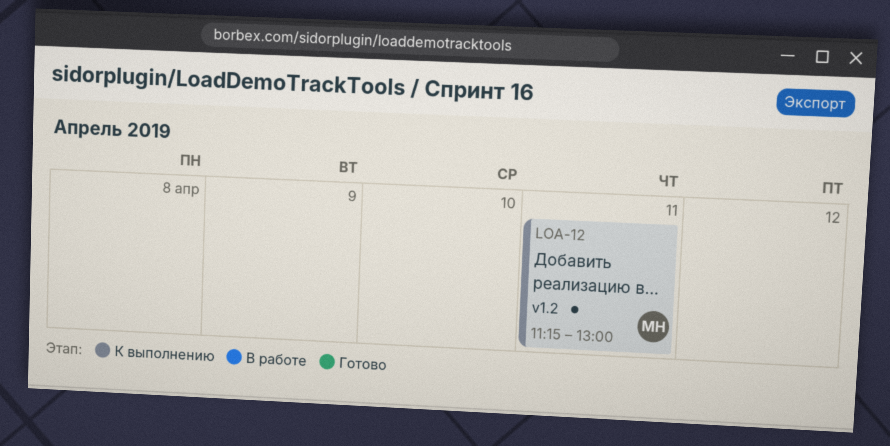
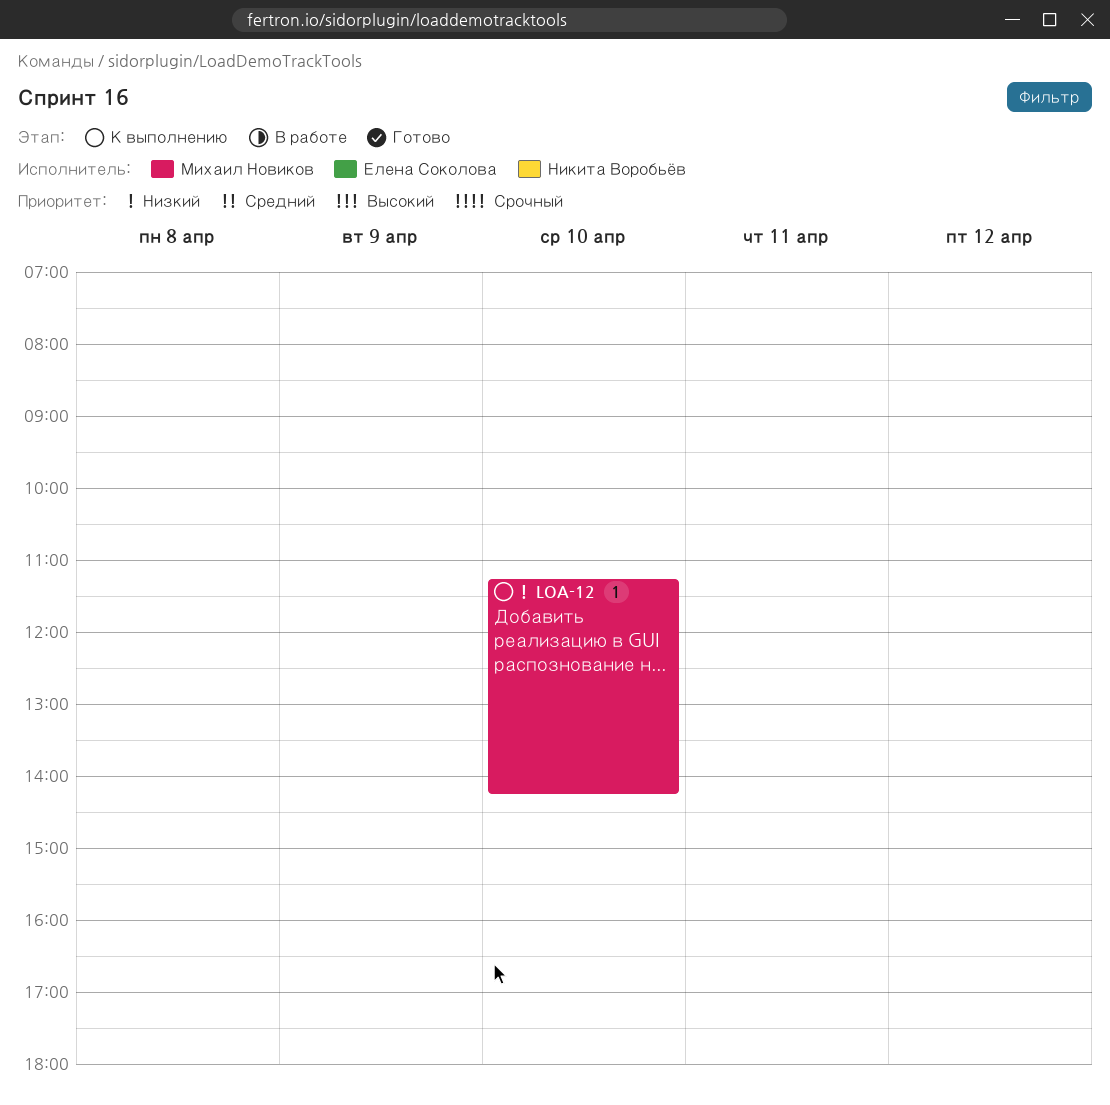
LOA-12, day: Apr 11 -> Apr 10
LOA-12, ends: 13:00 -> 14:15

